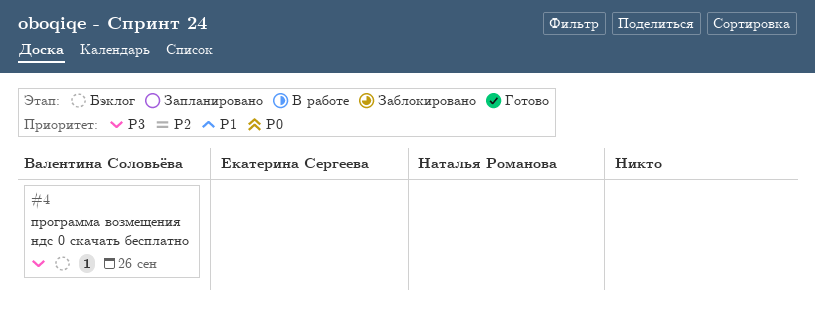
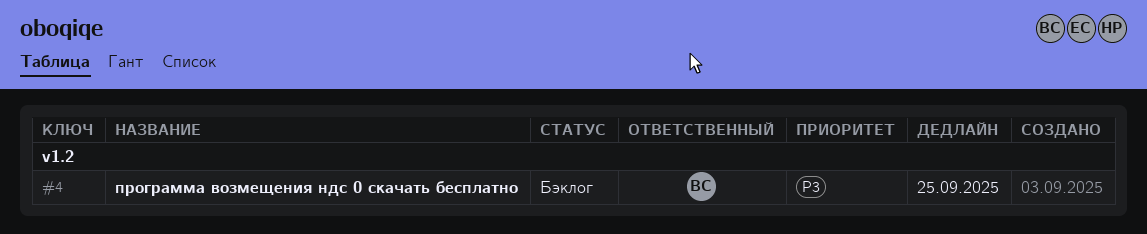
#4, due: Sep 26 -> Sep 25

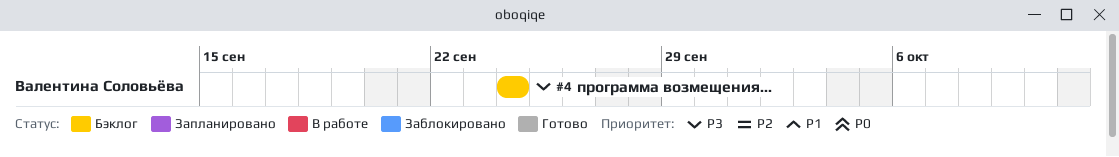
#4, due: Sep 25 -> Sep 24

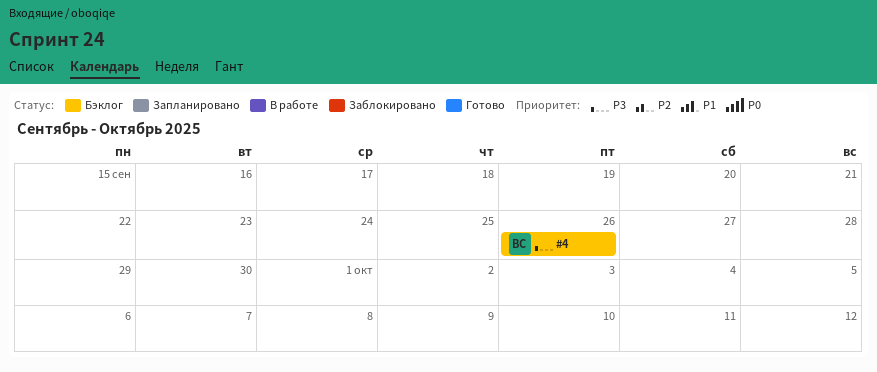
#4, start: Sep 24 -> Sep 26
#4, due: Sep 24 -> Sep 26

